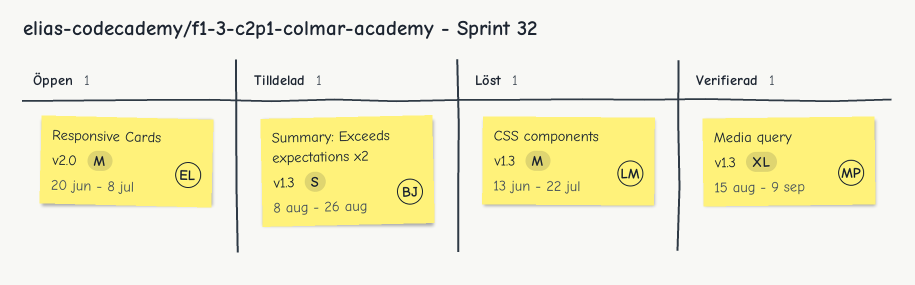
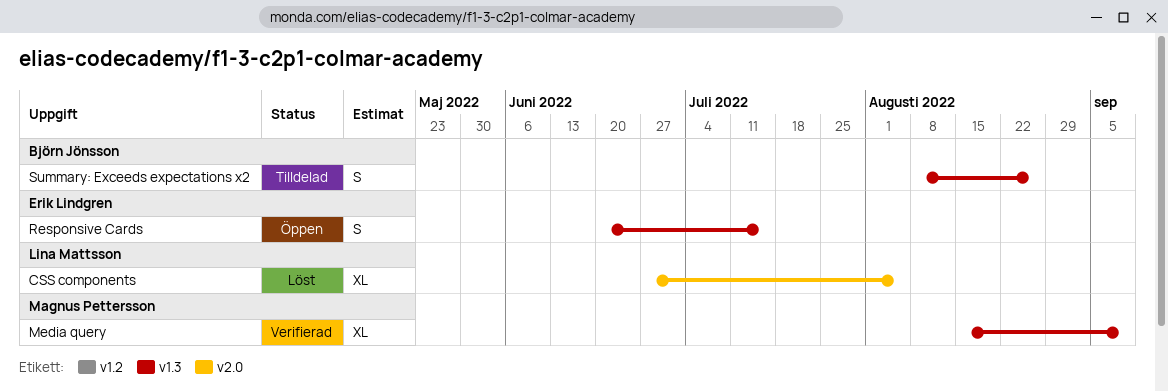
CSS components, label: v1.3 -> v2.0
CSS components, estimate: M -> XL
CSS components, start: Jun 13 -> Jun 27
CSS components, due: Jul 22 -> Aug 5
Responsive Cards, label: v2.0 -> v1.3
Responsive Cards, estimate: M -> S
Responsive Cards, due: Jul 8 -> Jul 15

